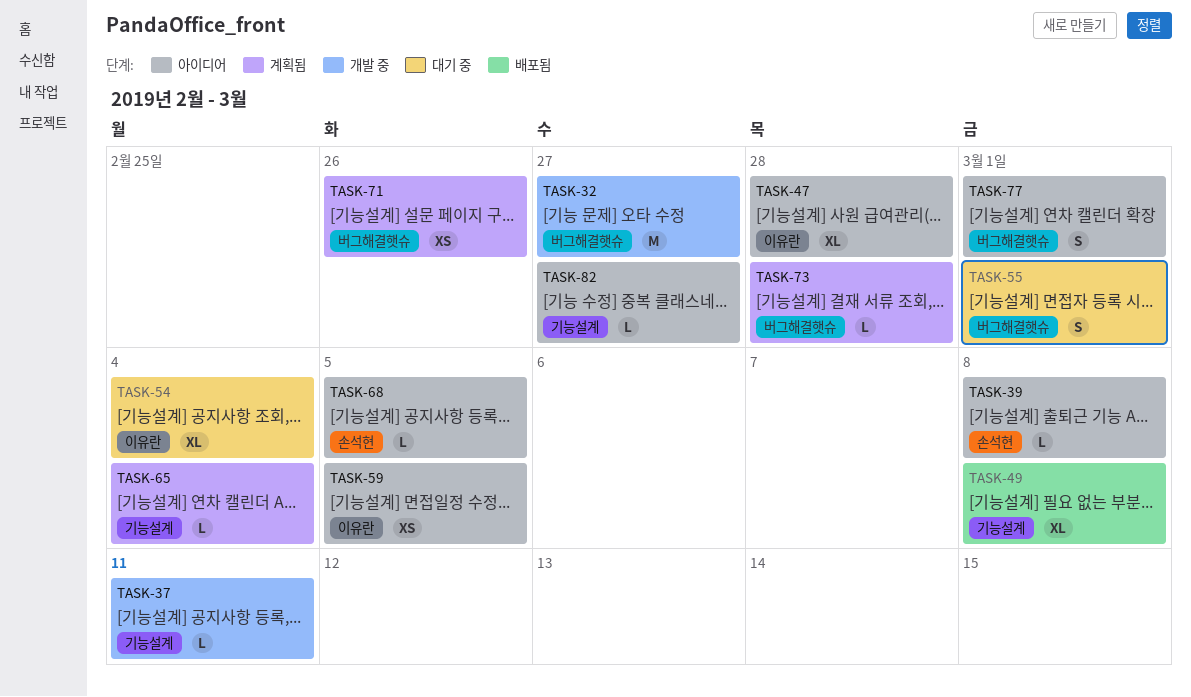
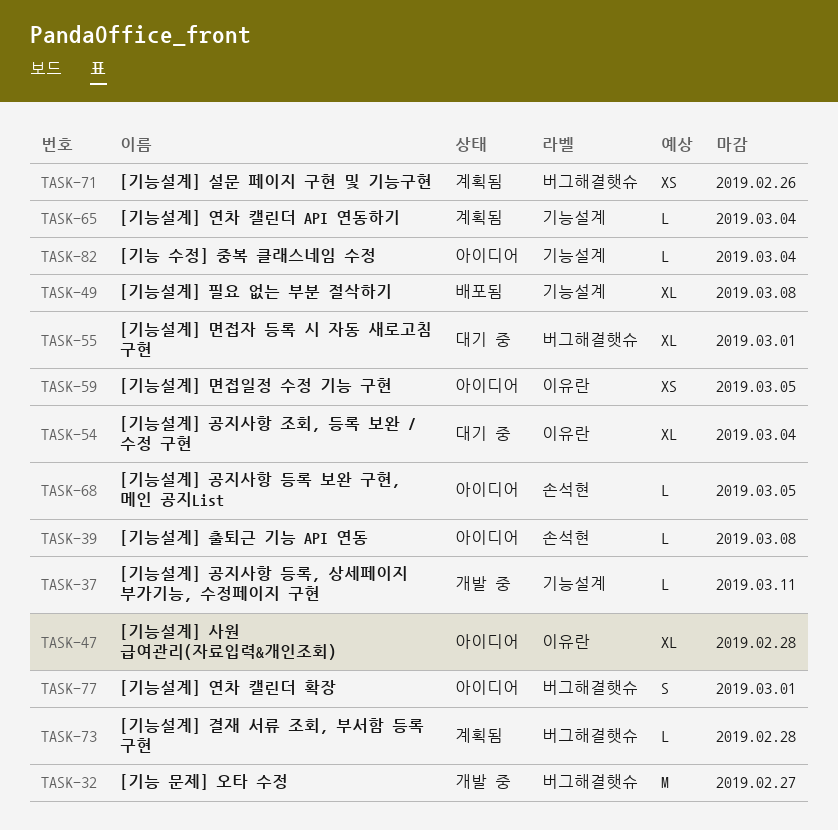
TASK-55, estimate: S -> XL
TASK-82, due: Feb 27 -> Mar 4

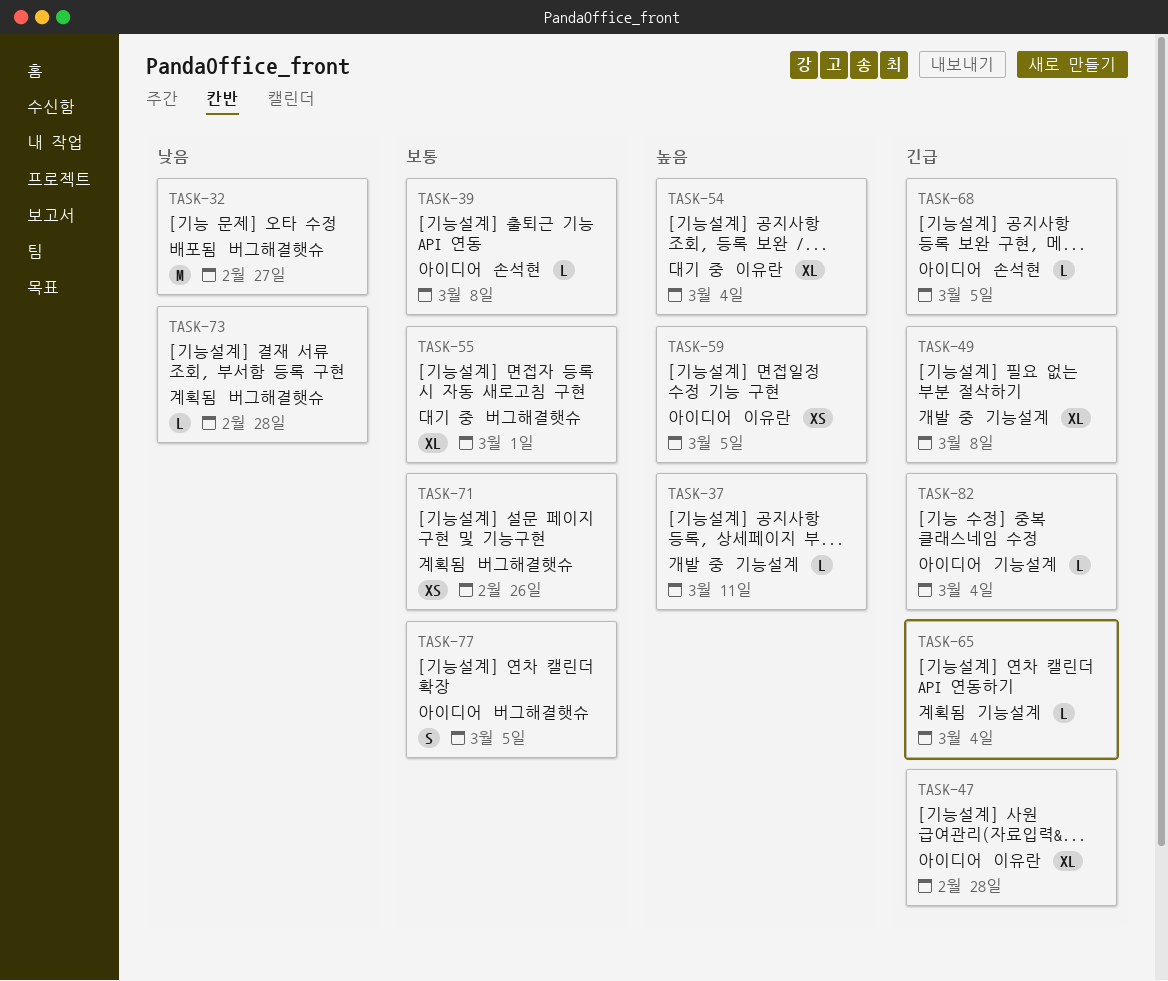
TASK-32, status: 개발 중 -> 배포됨
TASK-49, status: 배포됨 -> 개발 중
TASK-77, due: Mar 1 -> Mar 5

